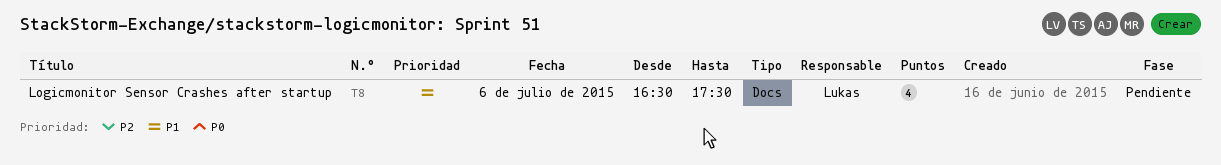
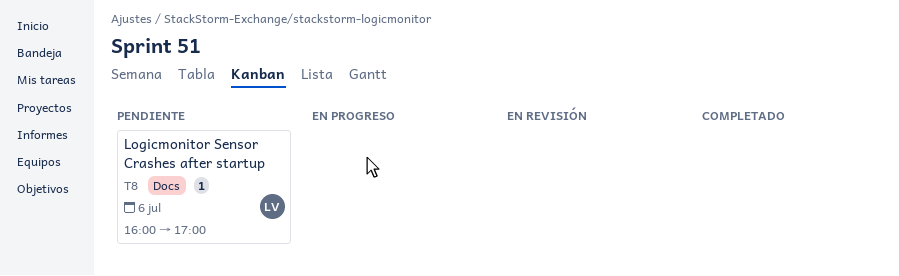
T8, estimate: 4 -> 1
T8, begins: 16:30 -> 16:00
T8, ends: 17:30 -> 17:00

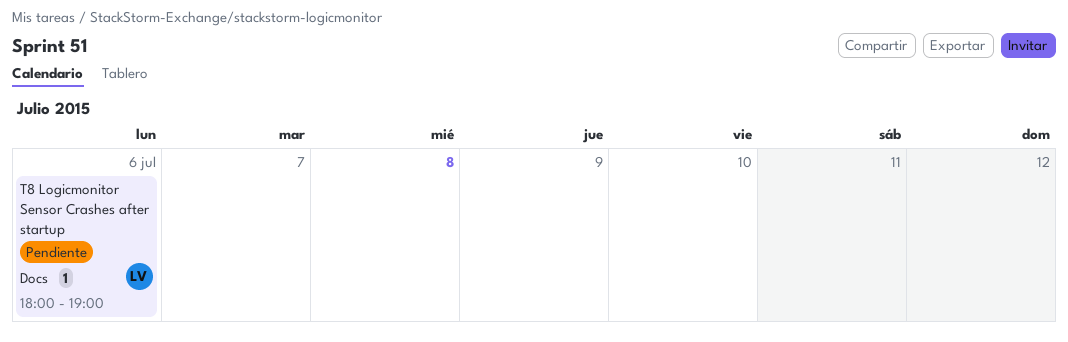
T8, begins: 16:00 -> 18:00
T8, ends: 17:00 -> 19:00

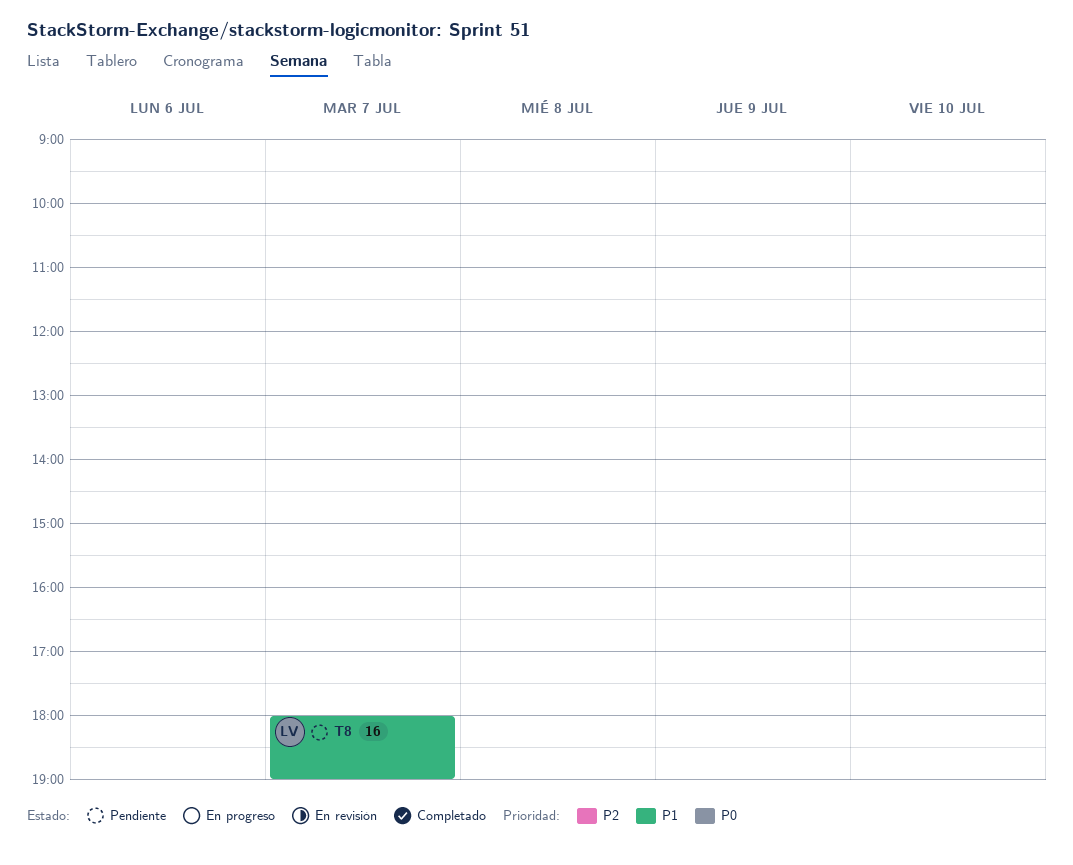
T8, estimate: 1 -> 16
T8, day: Jul 6 -> Jul 7

